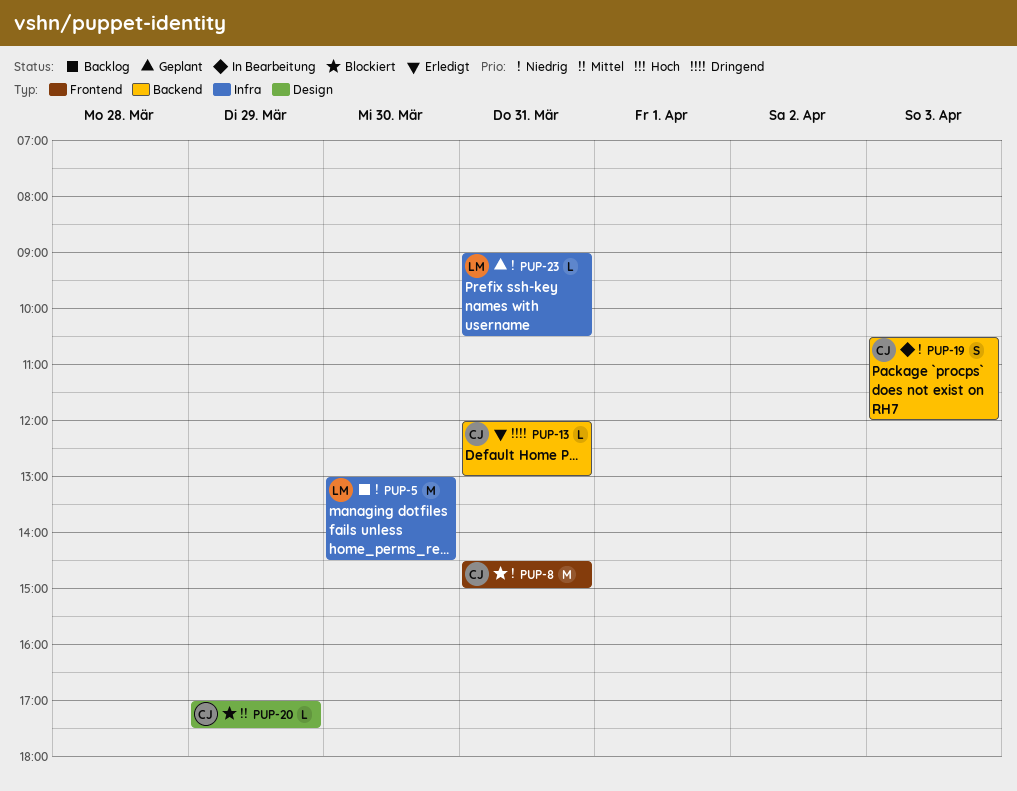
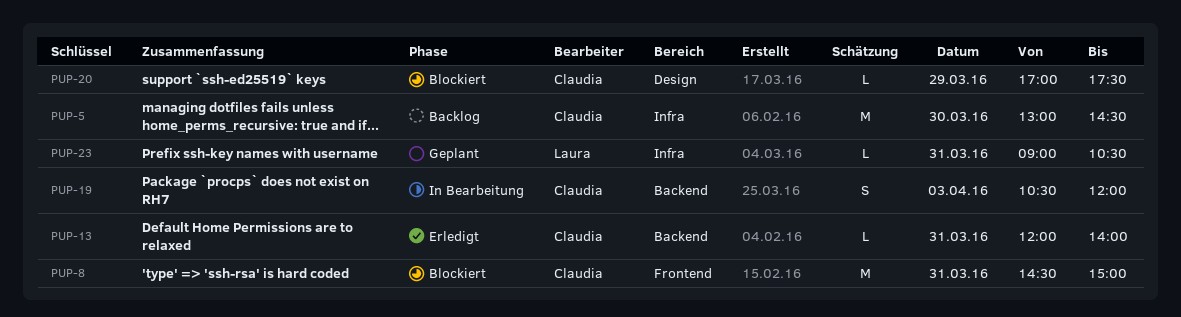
PUP-5, owner: Laura -> Claudia
PUP-13, ends: 13:00 -> 14:00

